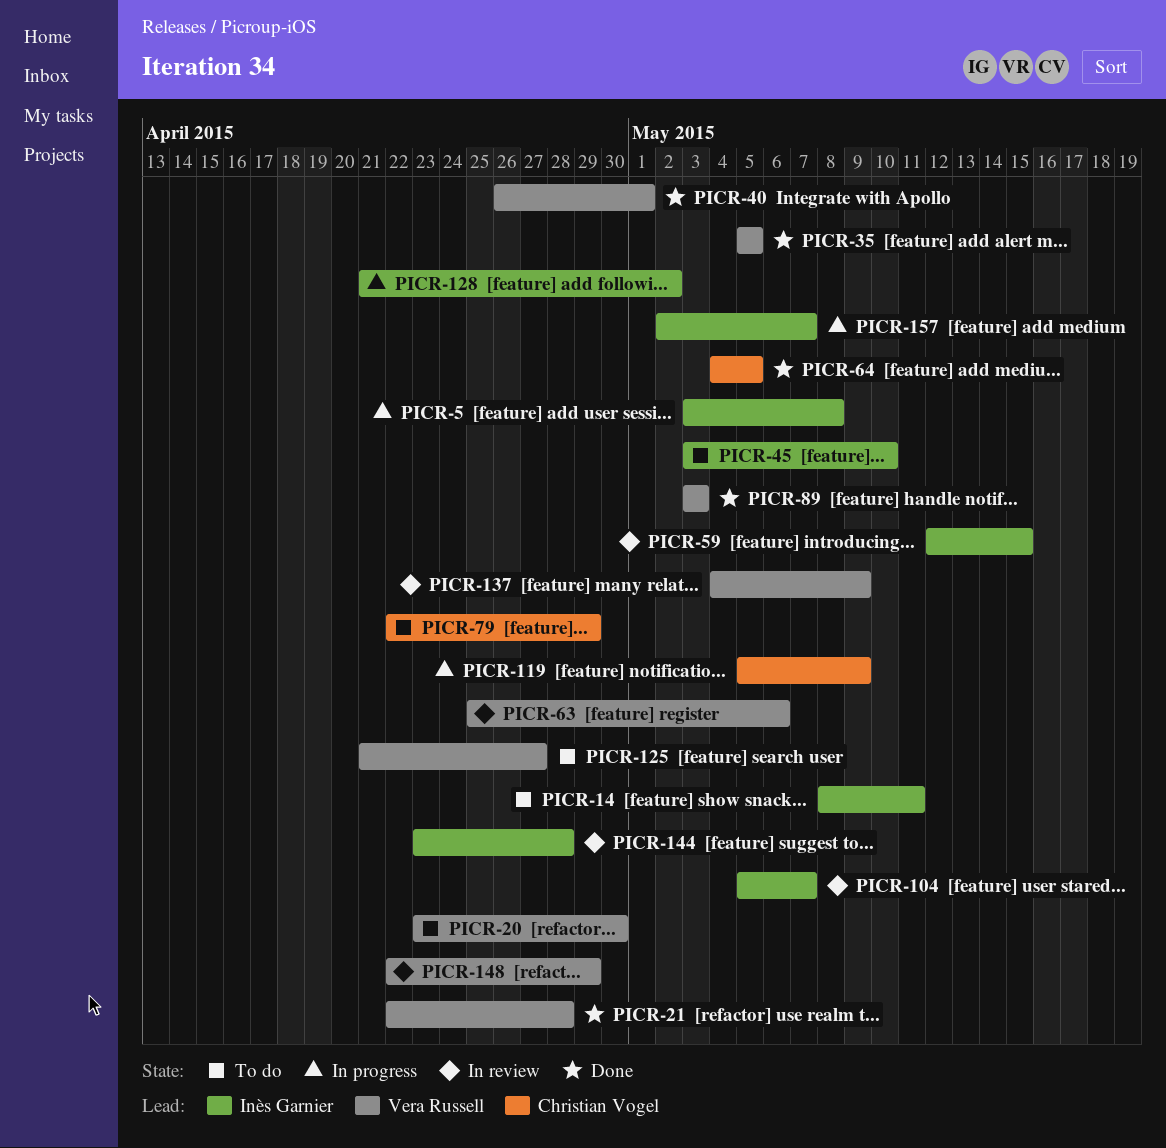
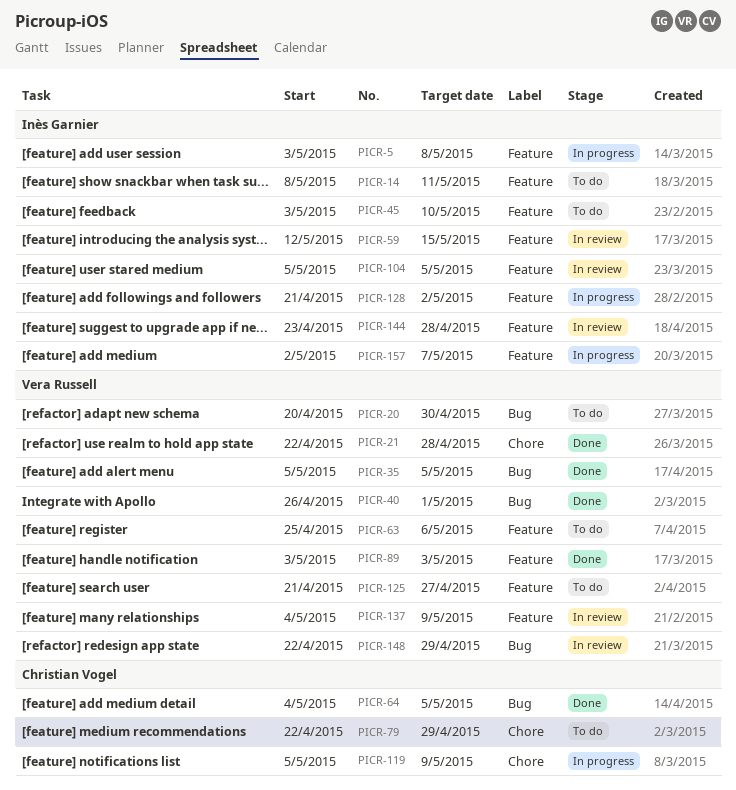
PICR-20, start: Apr 23 -> Apr 20
PICR-63, status: In review -> To do
PICR-104, due: May 7 -> May 5

